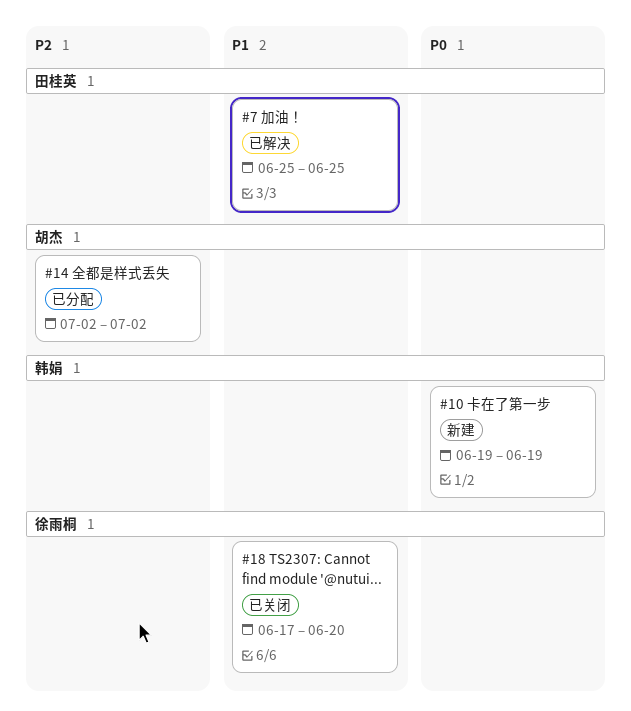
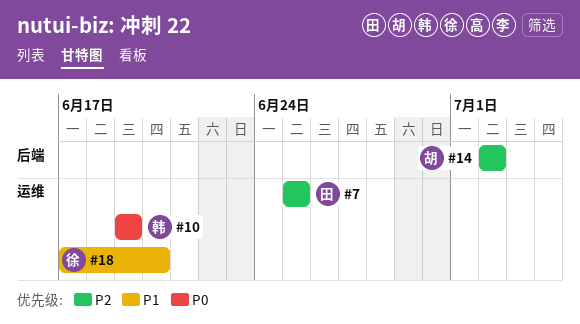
#7, priority: P1 -> P2

